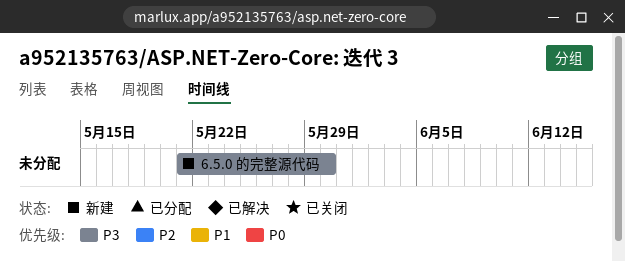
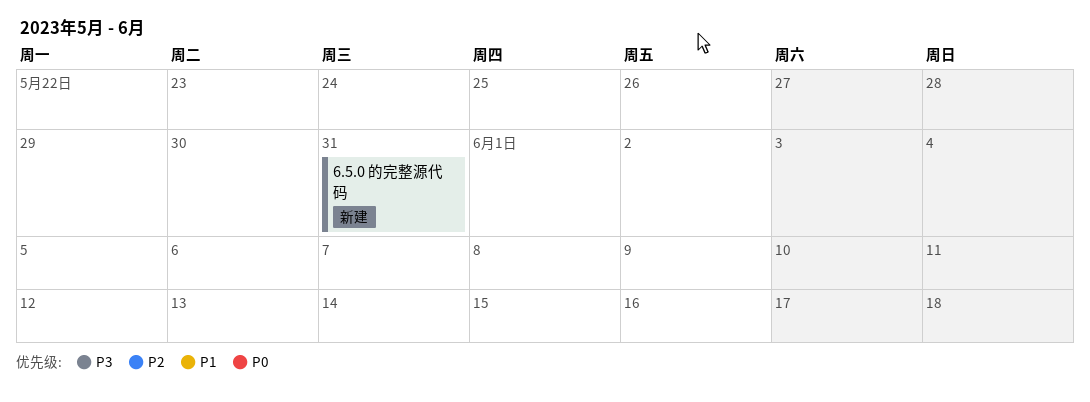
6.5.0 的完整源代码, due: May 30 -> May 31

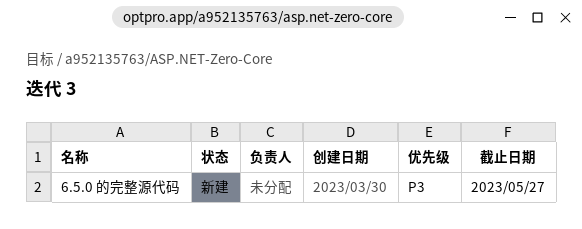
6.5.0 的完整源代码, due: May 31 -> May 27

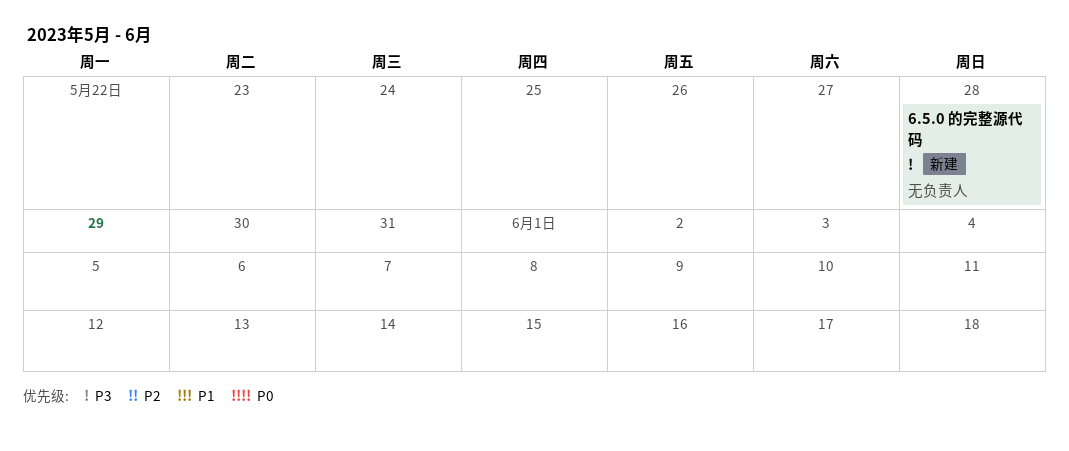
6.5.0 的完整源代码, due: May 27 -> May 28

